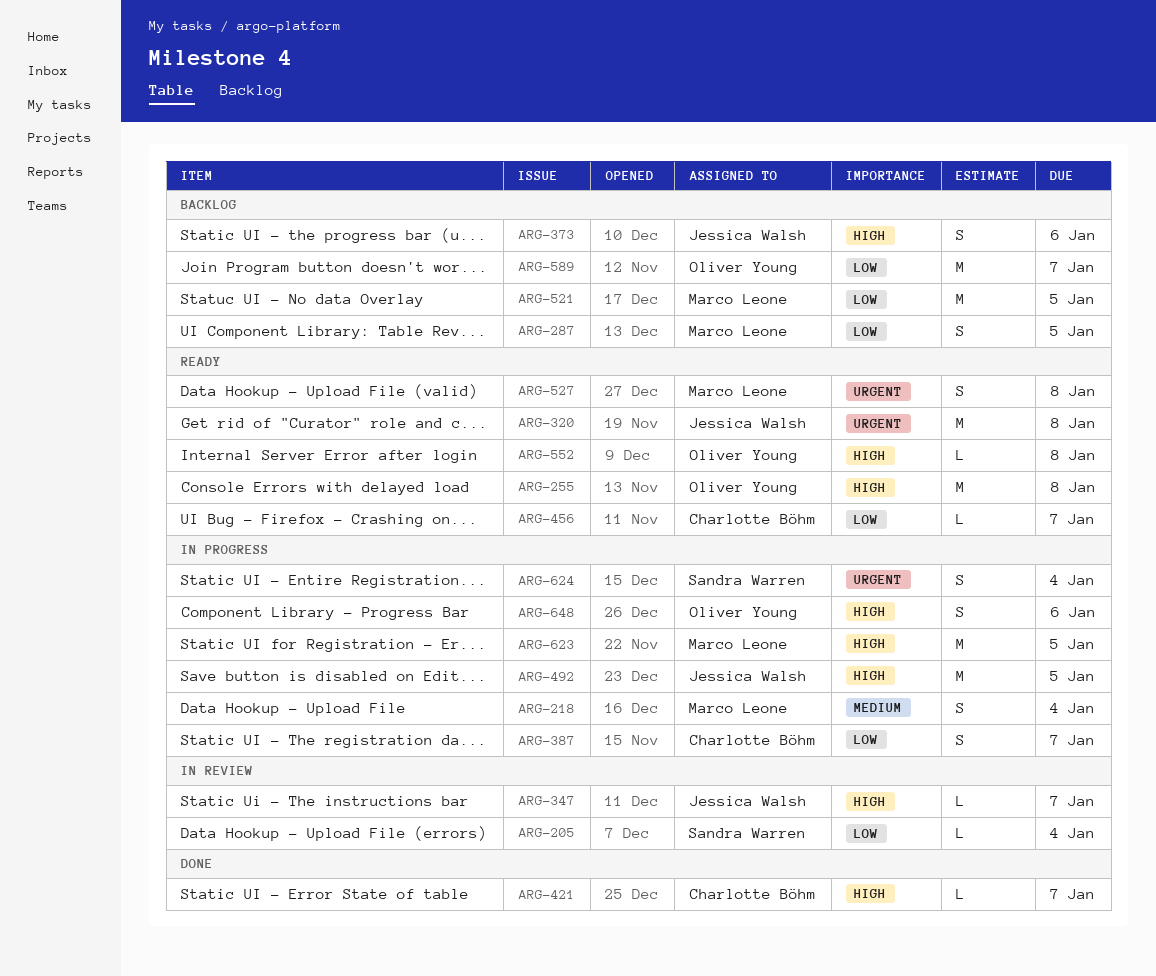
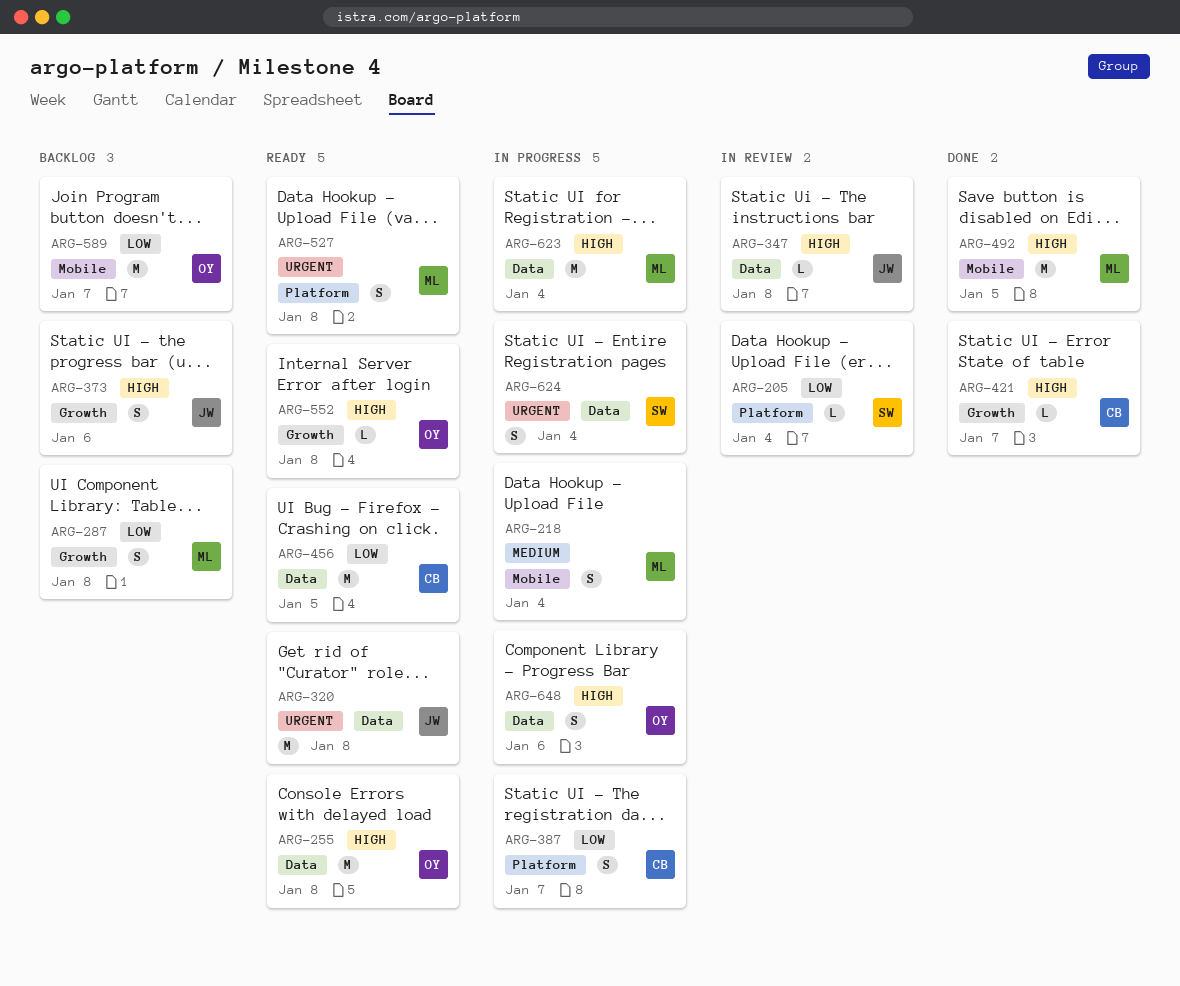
ARG-287, due: Jan 5 -> Jan 8
ARG-347, due: Jan 7 -> Jan 8
ARG-456, estimate: L -> M
ARG-456, due: Jan 7 -> Jan 5
ARG-492, status: In progress -> Done
ARG-492, owner: Jessica Walsh -> Marco Leone
ARG-521: present -> none
ARG-623, due: Jan 5 -> Jan 4

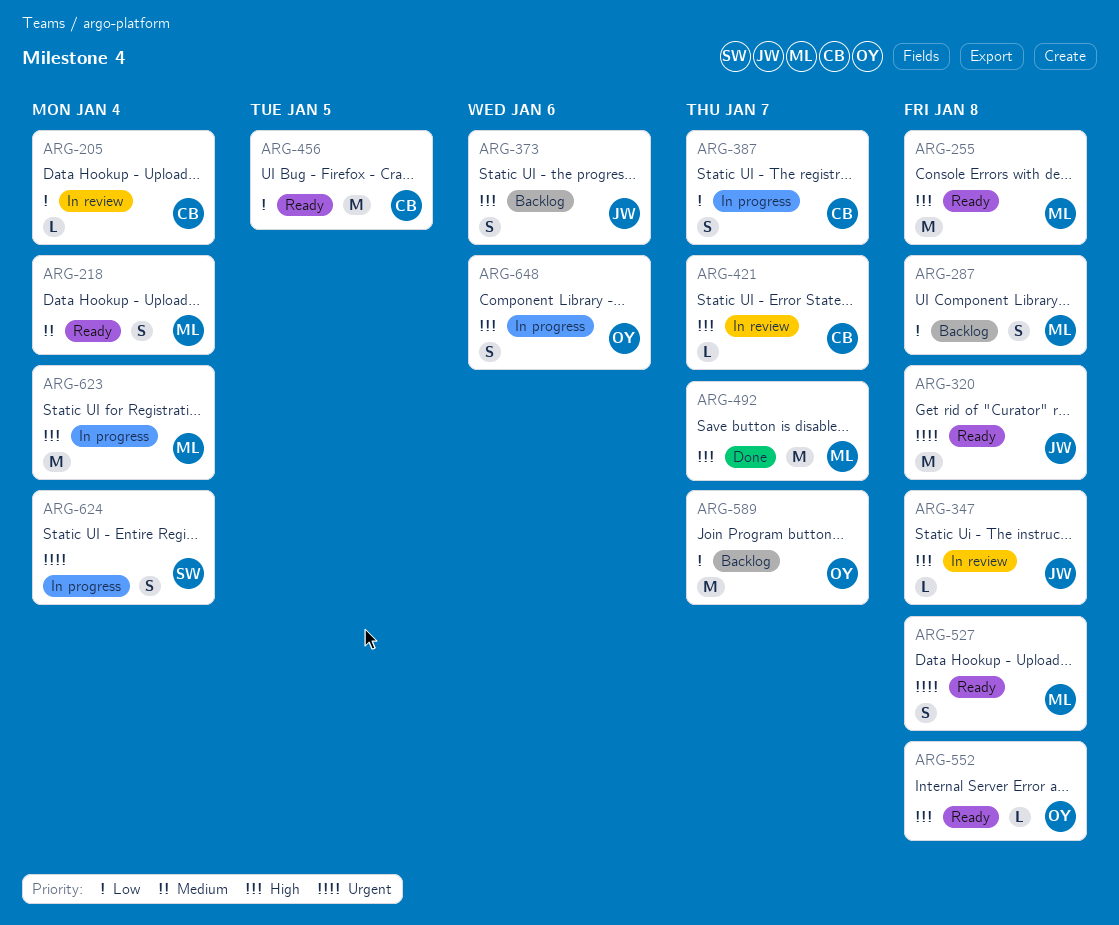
ARG-205, owner: SW -> CB
ARG-218, status: In progress -> Ready
ARG-255, owner: OY -> ML
ARG-421, status: Done -> In review
ARG-492, due: Jan 5 -> Jan 7

